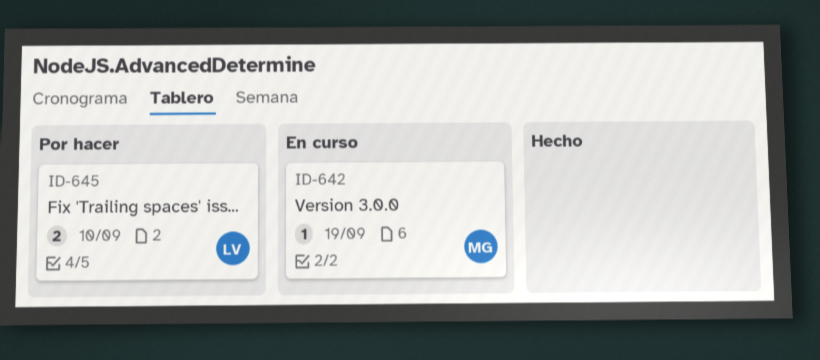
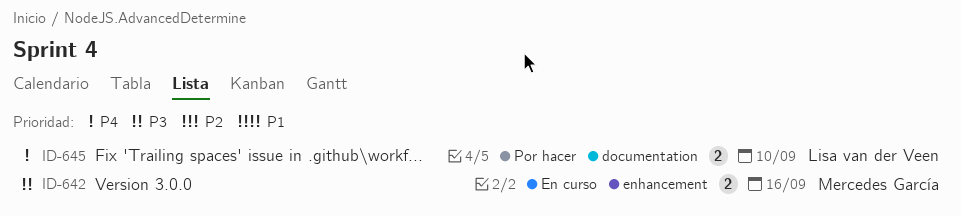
ID-642, estimate: 1 -> 2
ID-642, due: Sep 19 -> Sep 16

